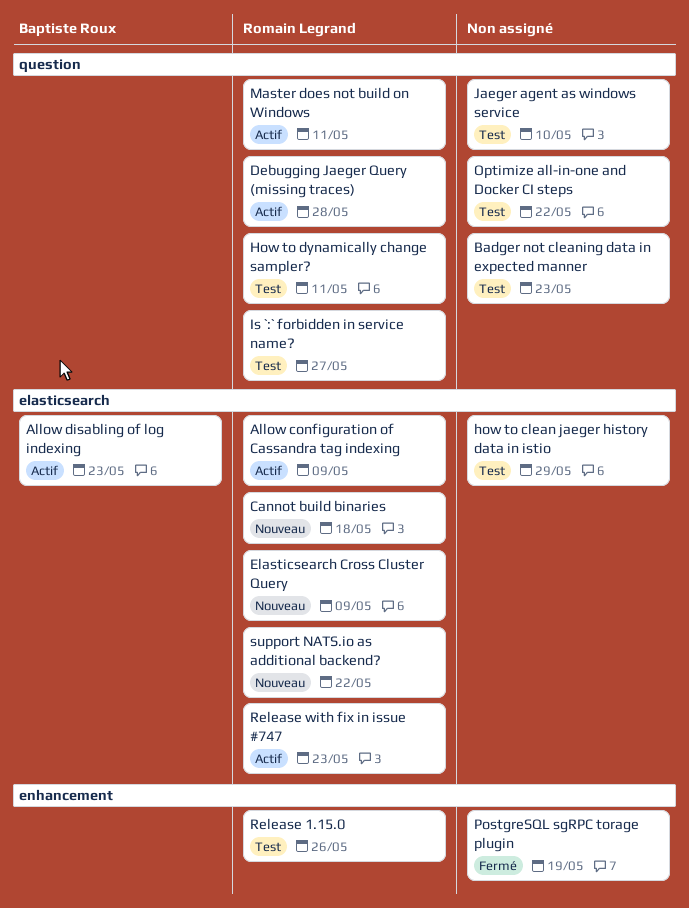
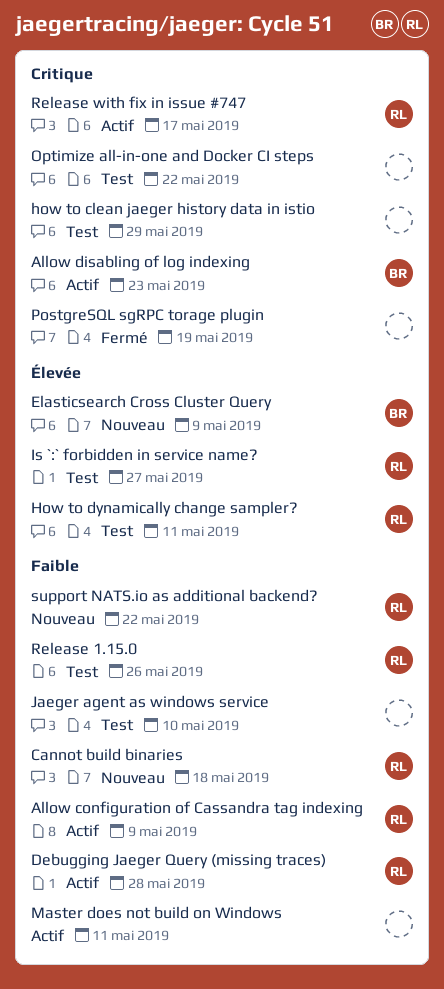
Badger not cleaning data in expected manner: present -> none
Elasticsearch Cross Cluster Query, owner: Romain Legrand -> Baptiste Roux
Master does not build on Windows, owner: Romain Legrand -> none
Release with fix in issue #747, due: May 23 -> May 17

